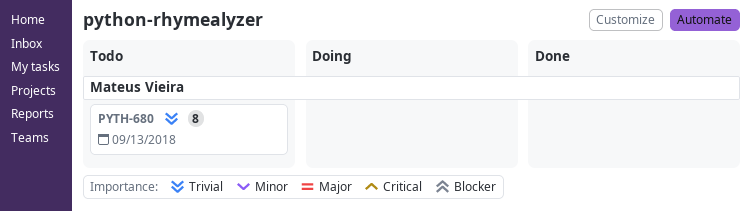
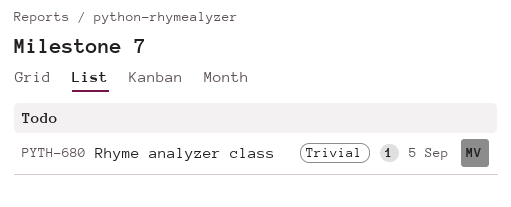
PYTH-680, estimate: 8 -> 1
PYTH-680, due: Sep 13 -> Sep 5

